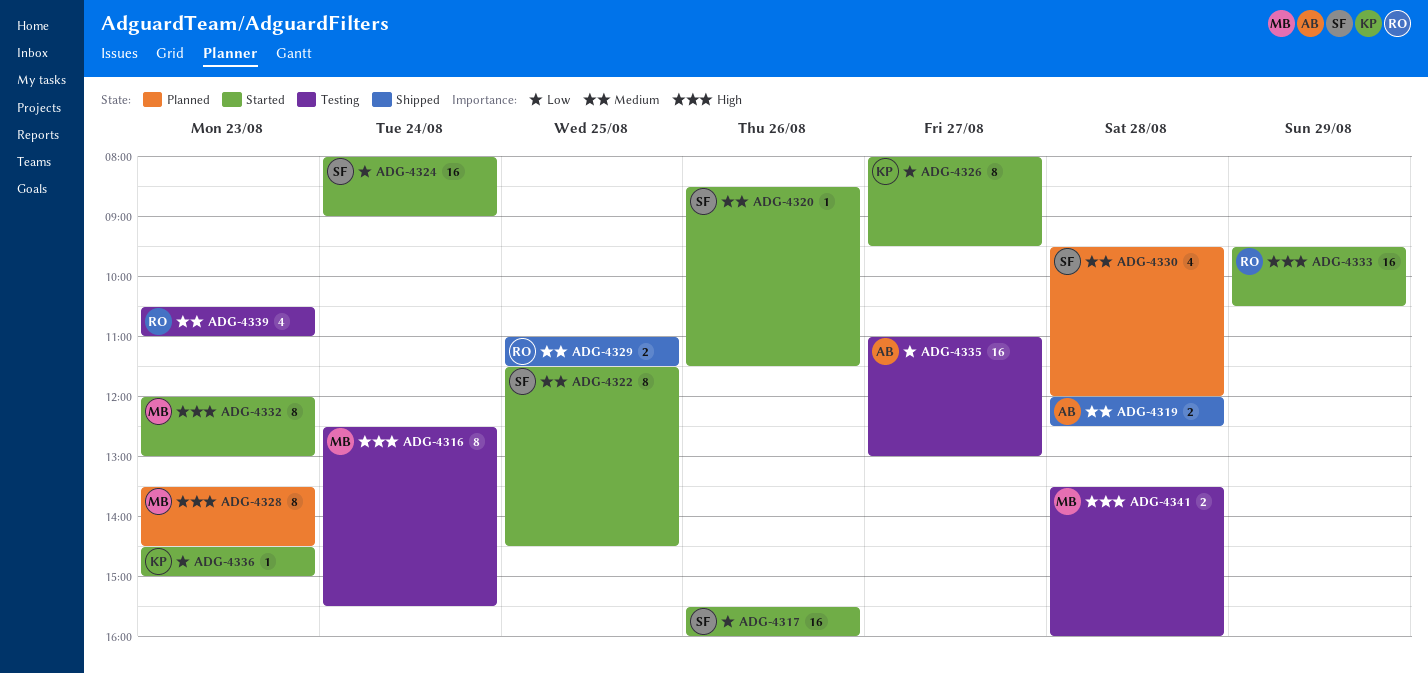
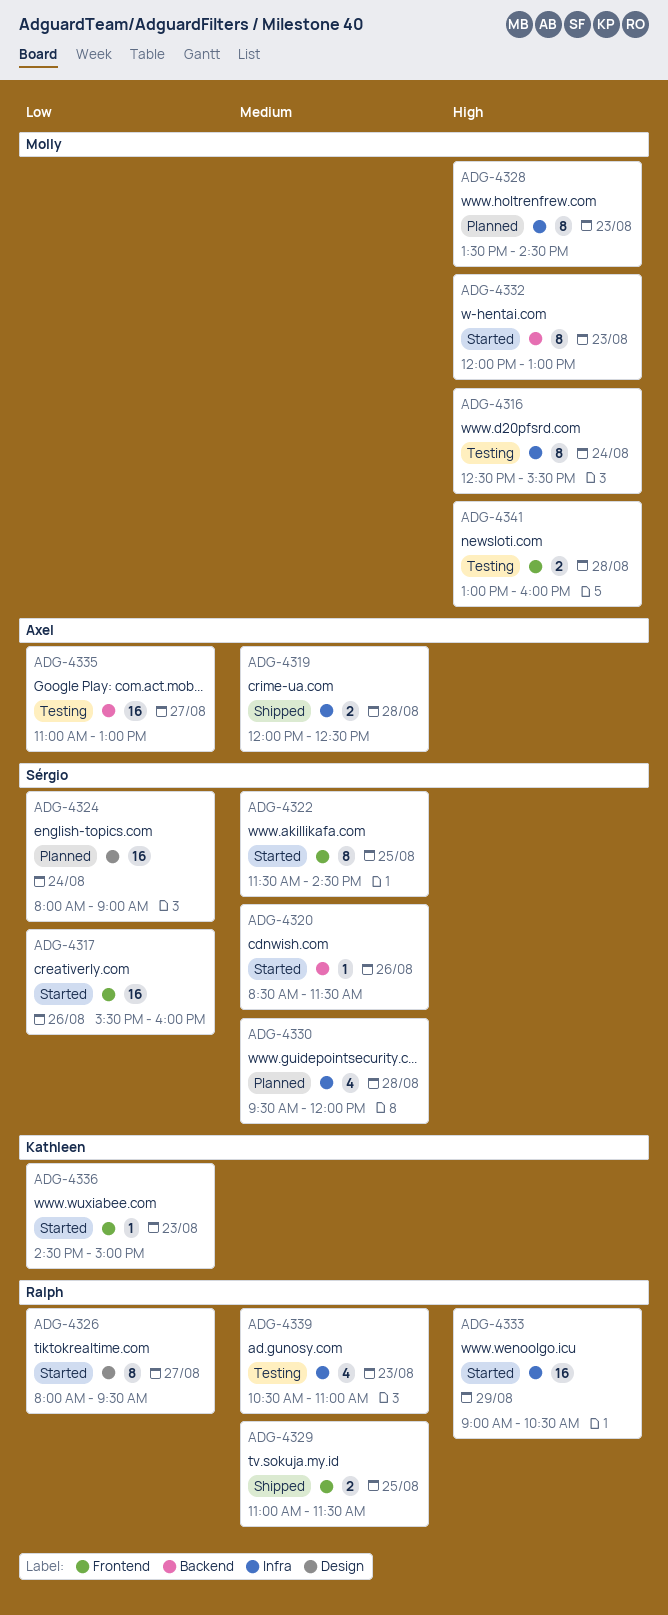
ADG-4324, status: Started -> Planned
ADG-4326, owner: Kathleen -> Ralph
ADG-4333, begins: 09:30 -> 09:00
ADG-4341, begins: 13:30 -> 13:00

